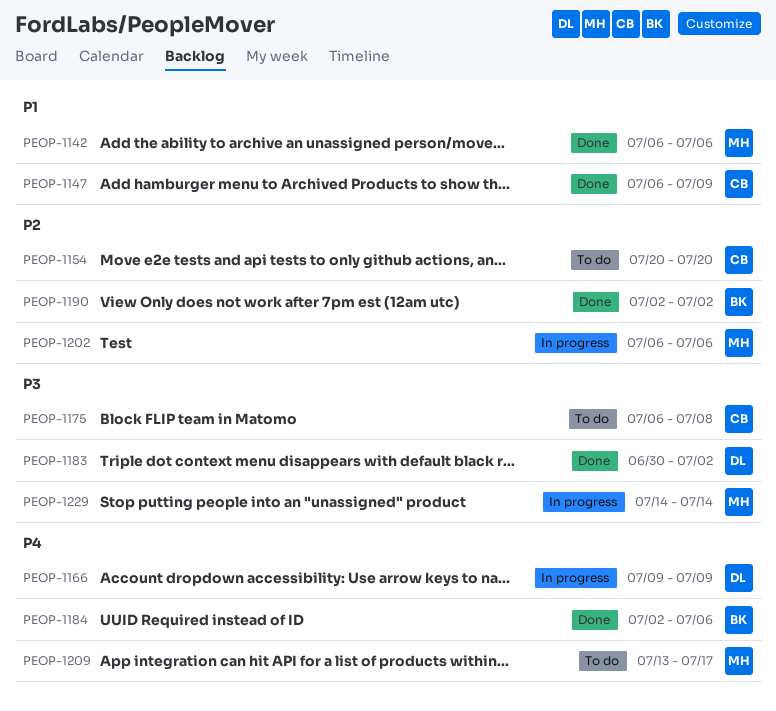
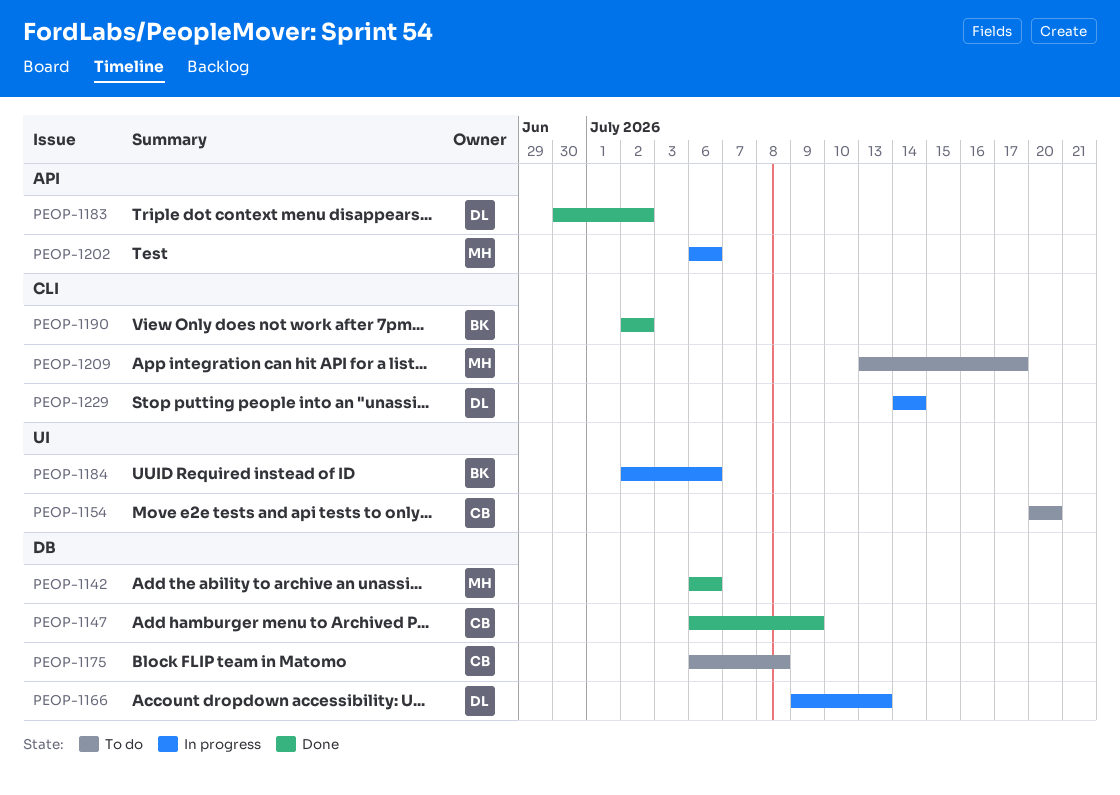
PEOP-1166, due: Jul 9 -> Jul 13
PEOP-1184, status: Done -> In progress
PEOP-1229, owner: MH -> DL

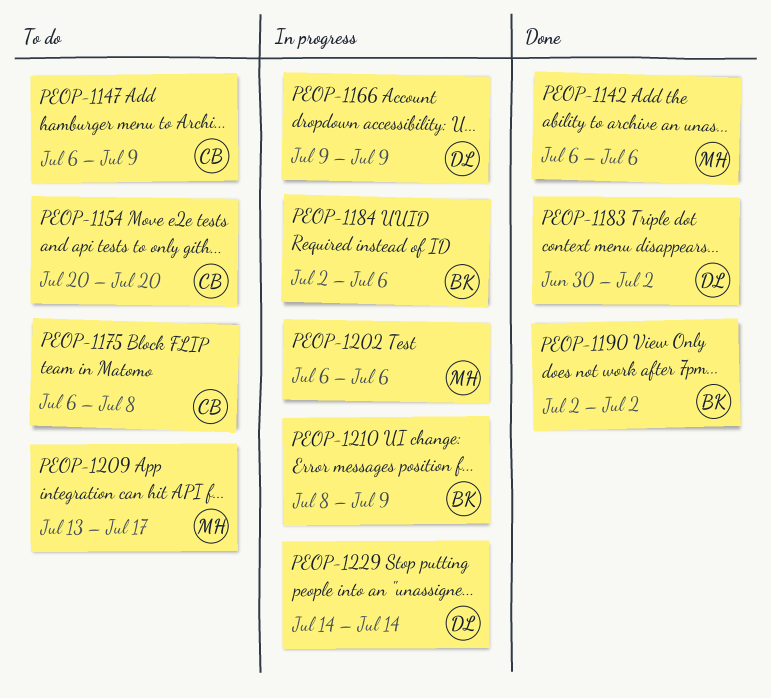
PEOP-1147, status: Done -> To do
PEOP-1166, due: Jul 13 -> Jul 9
PEOP-1210: none -> present

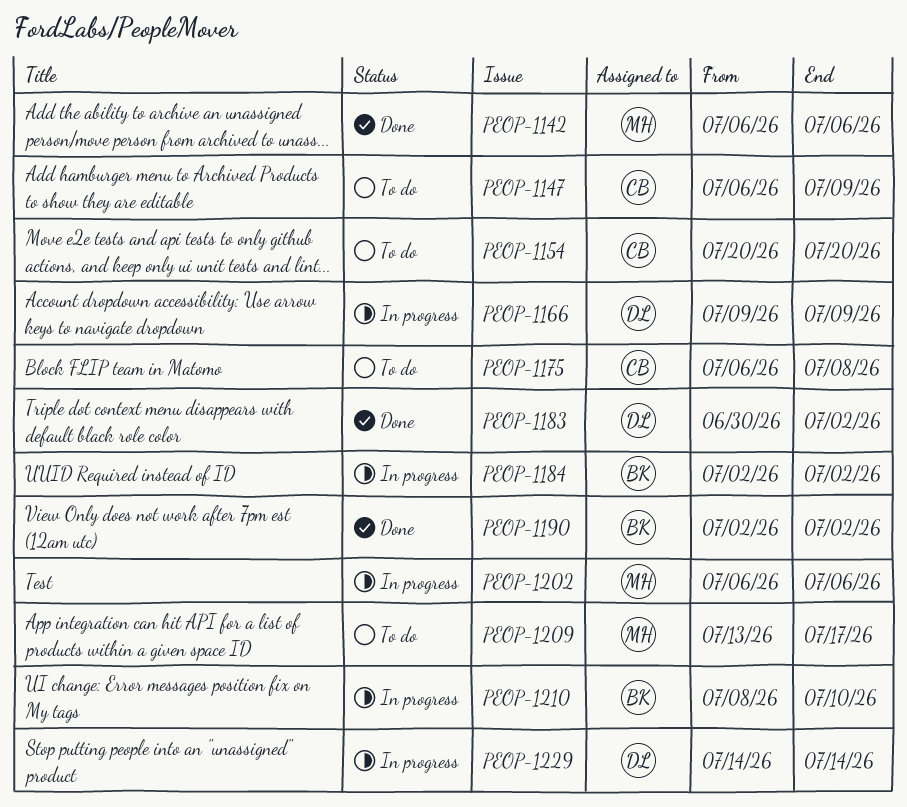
PEOP-1184, due: Jul 6 -> Jul 2
PEOP-1210, due: Jul 9 -> Jul 10

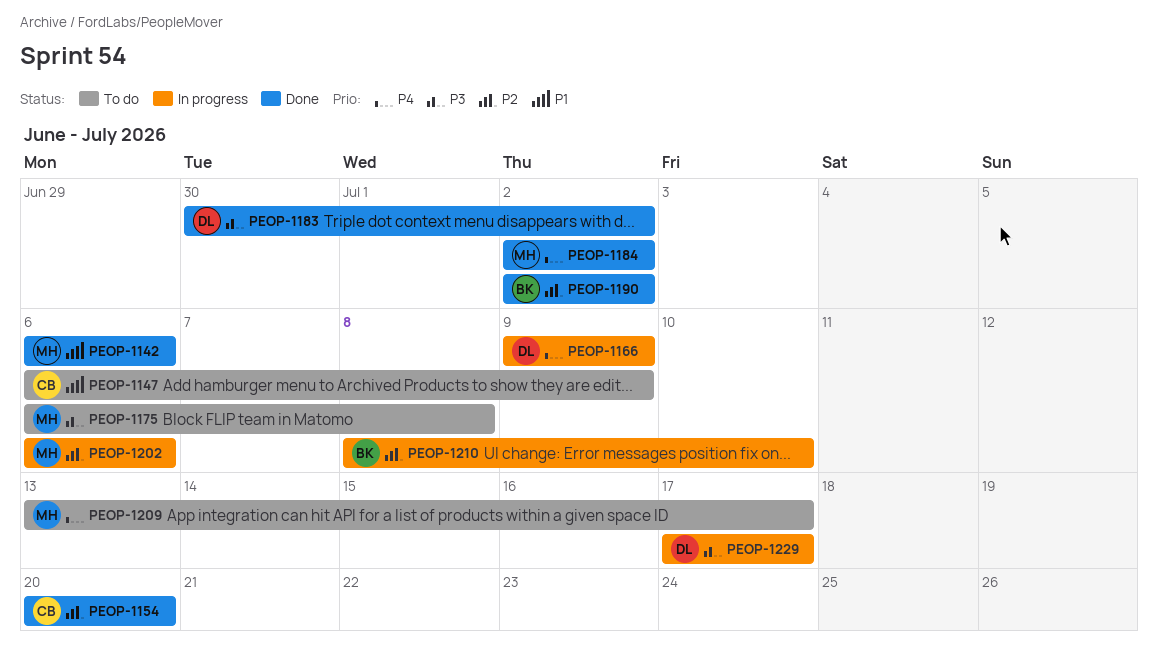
PEOP-1154, status: To do -> Done
PEOP-1175, owner: CB -> MH
PEOP-1184, status: In progress -> Done
PEOP-1184, owner: BK -> MH
PEOP-1229, start: Jul 14 -> Jul 17
PEOP-1229, due: Jul 14 -> Jul 17

